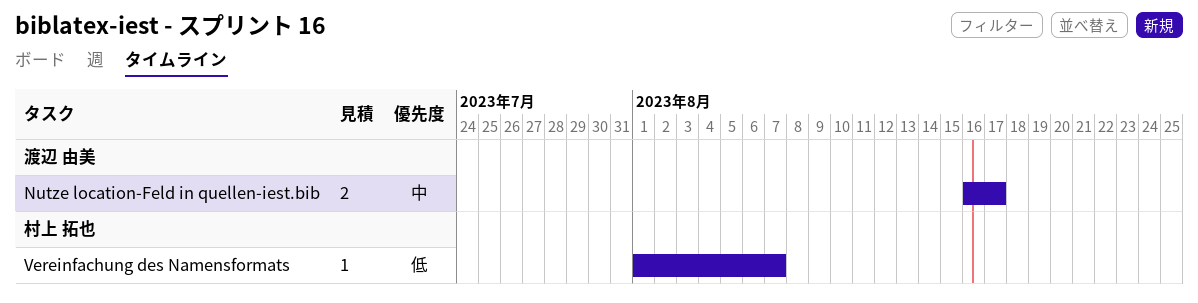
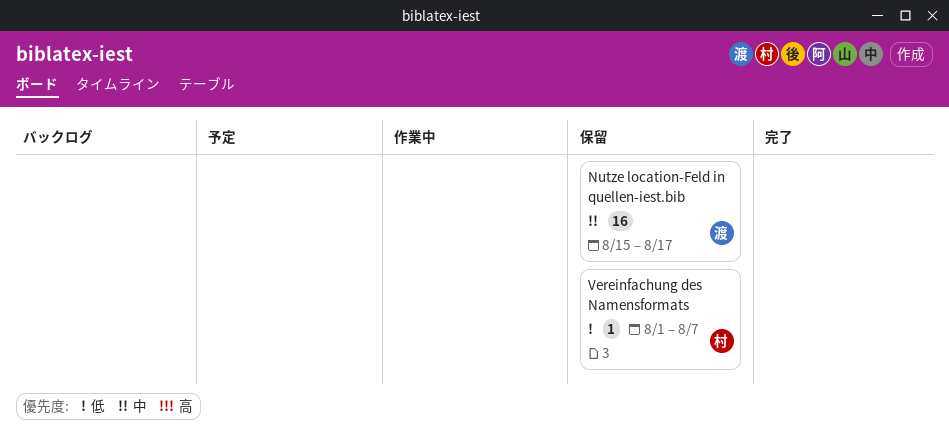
Nutze location-Feld in quellen-iest.bib, estimate: 2 -> 16
Nutze location-Feld in quellen-iest.bib, start: Aug 16 -> Aug 15

